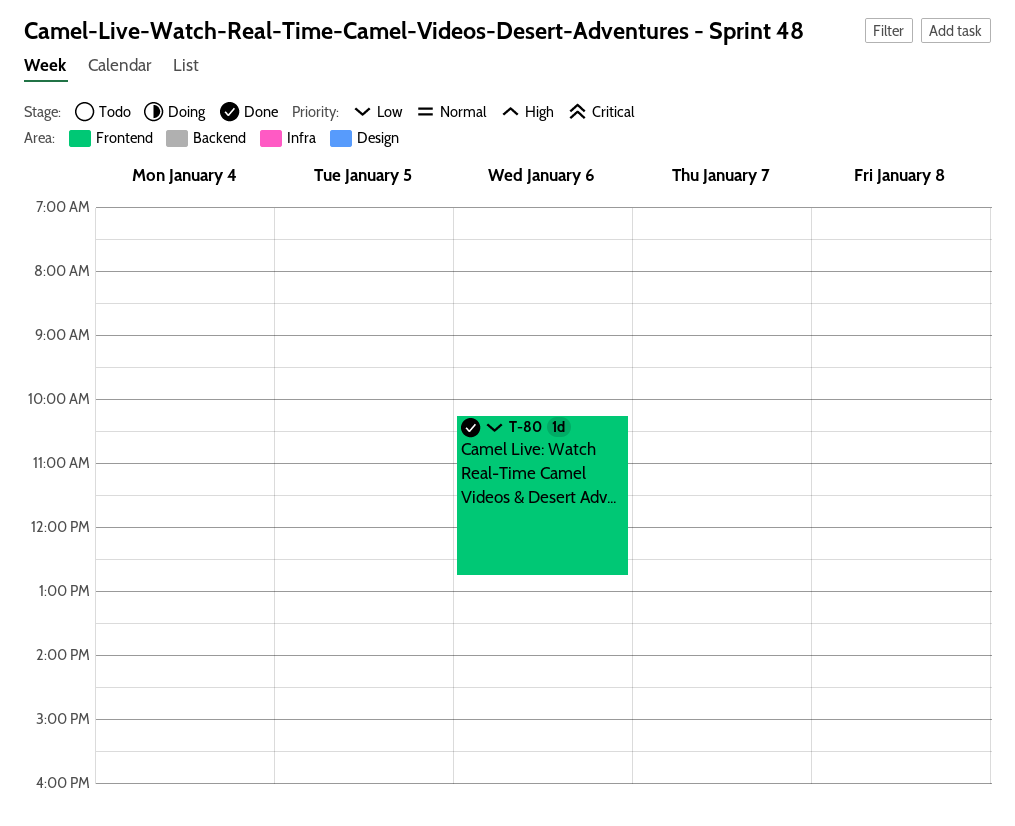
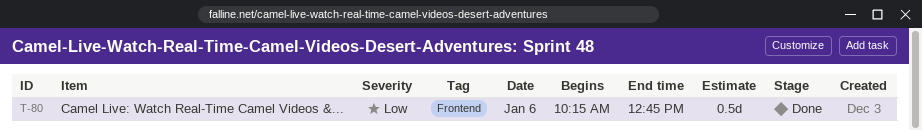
T-80, estimate: 1d -> 0.5d

